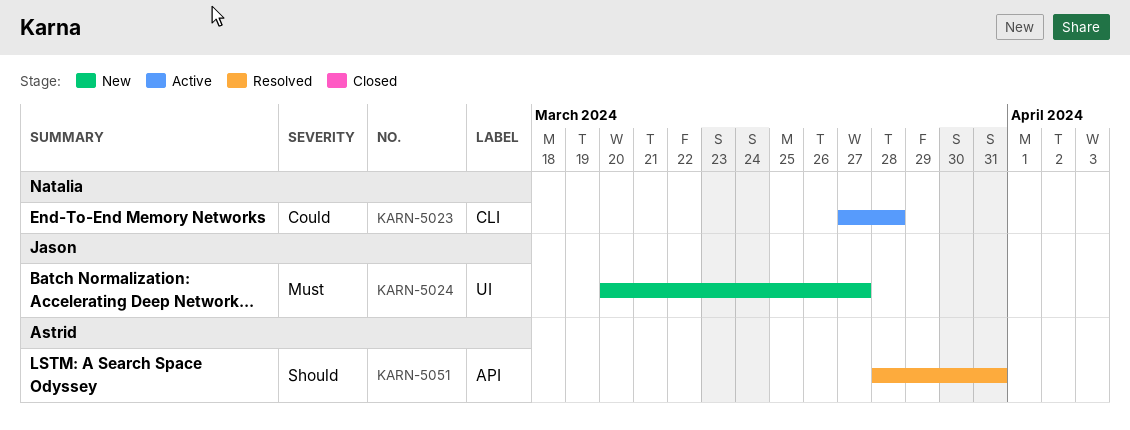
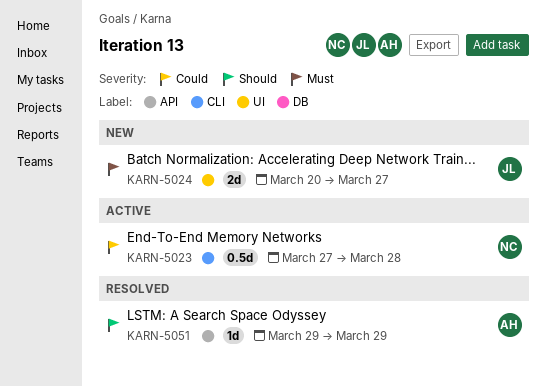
KARN-5051, start: Mar 28 -> Mar 29
KARN-5051, due: Mar 31 -> Mar 29

